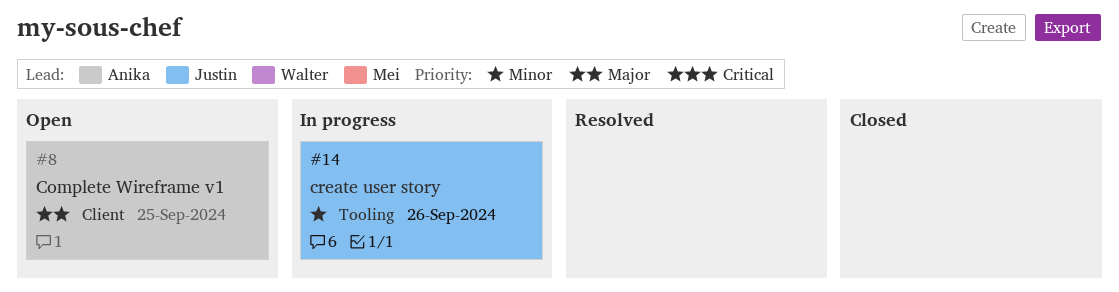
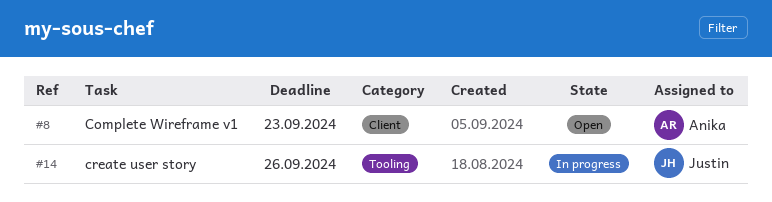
#8, due: Sep 25 -> Sep 23

